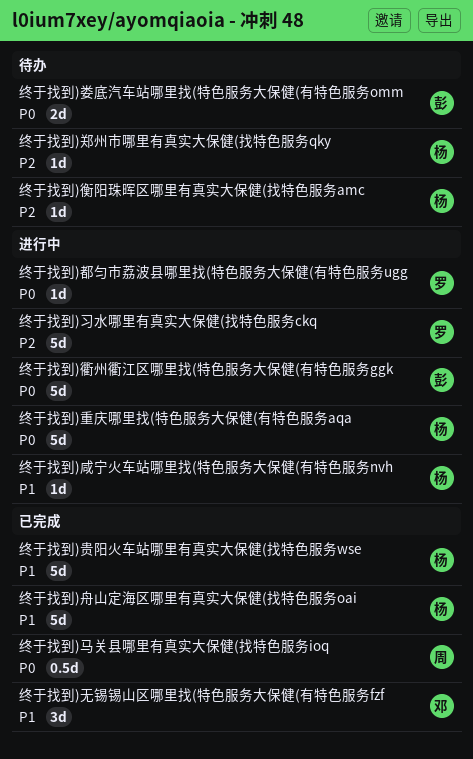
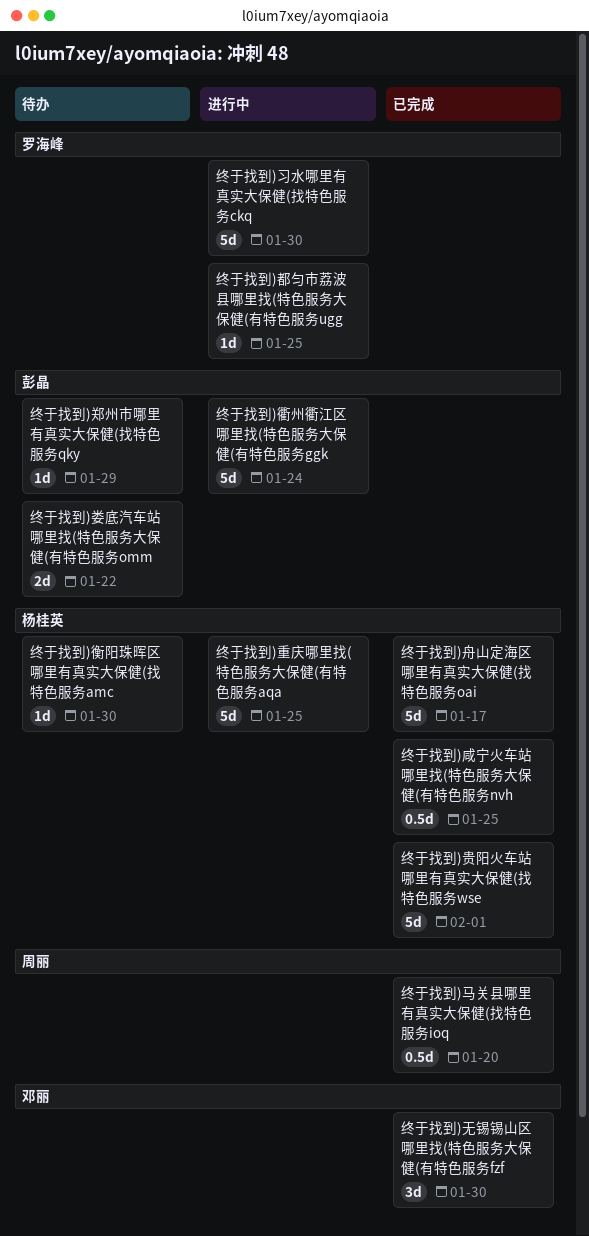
终于找到)咸宁火车站哪里找(特色服务大保健(有特色服务nvh, status: 进行中 -> 已完成
终于找到)咸宁火车站哪里找(特色服务大保健(有特色服务nvh, estimate: 1d -> 0.5d
终于找到)郑州市哪里有真实大保健(找特色服务qky, owner: 杨桂英 -> 彭晶

